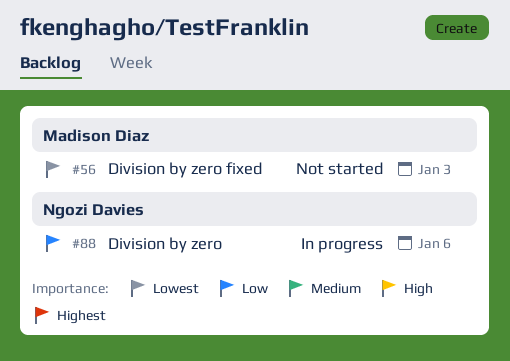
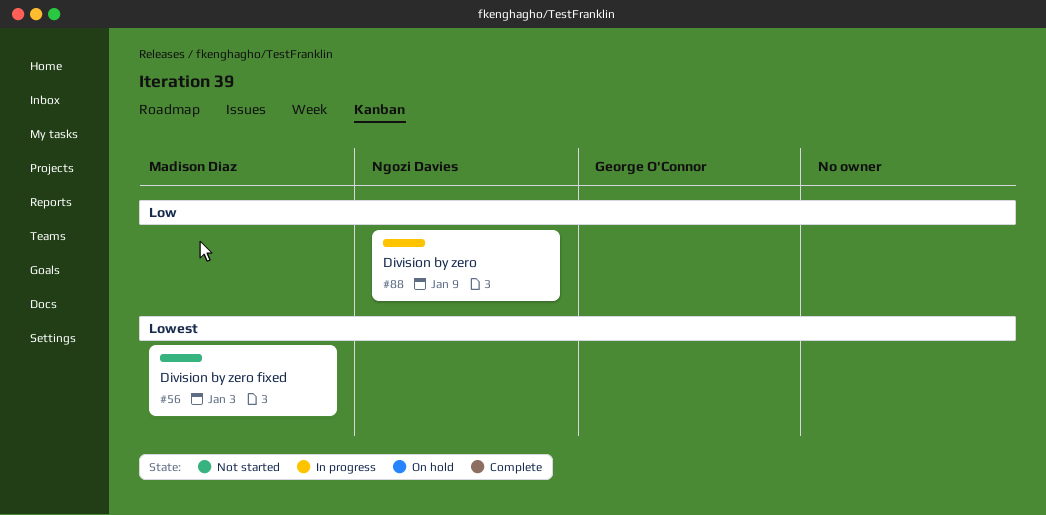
#88, due: Jan 6 -> Jan 9

